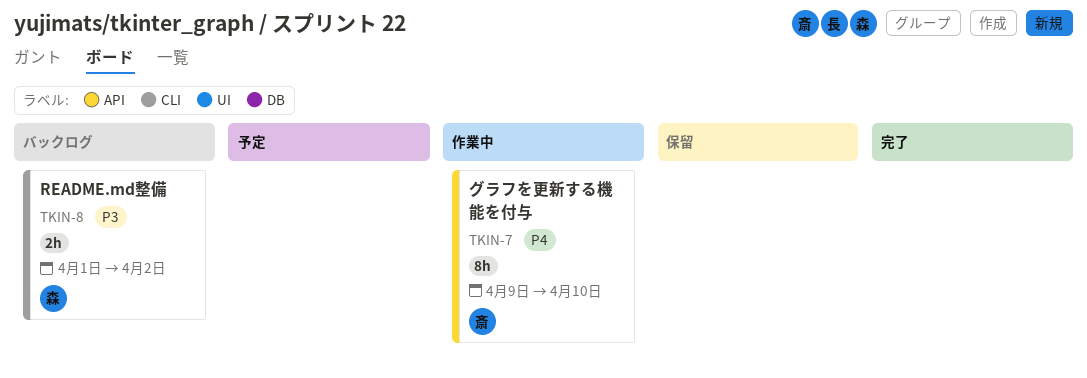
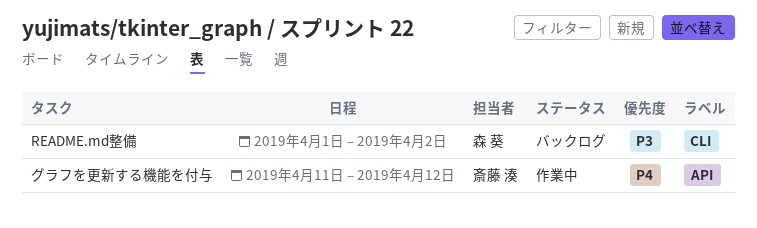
グラフを更新する機能を付与, start: Apr 9 -> Apr 11
グラフを更新する機能を付与, due: Apr 10 -> Apr 12

